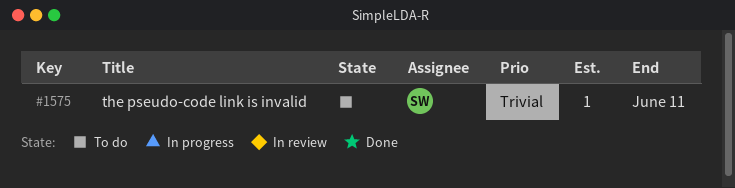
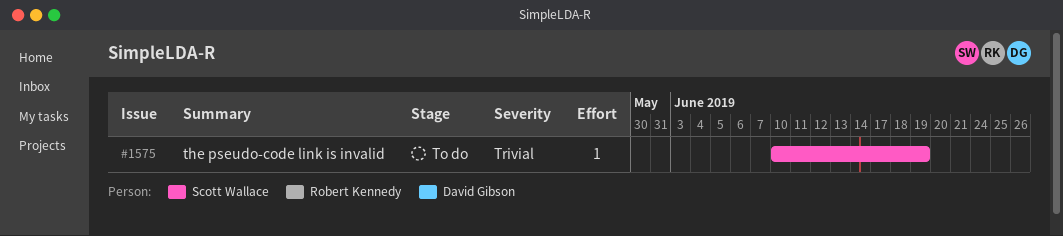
#1575, due: Jun 11 -> Jun 19

